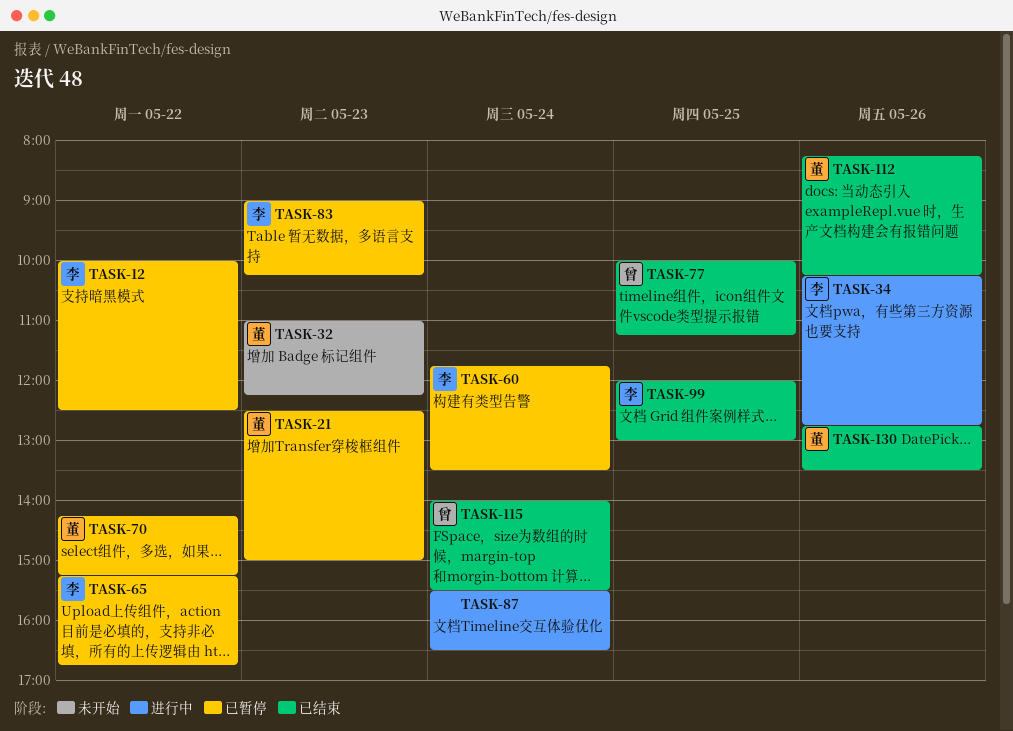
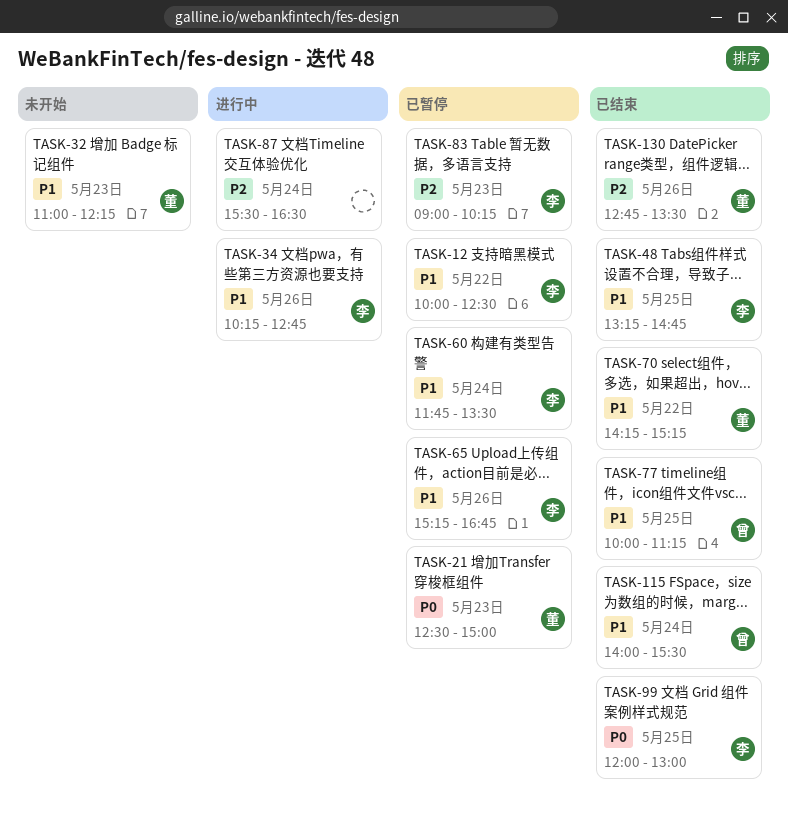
TASK-48: none -> present
TASK-65, day: May 22 -> May 26
TASK-70, status: 已暂停 -> 已结束
TASK-112: present -> none

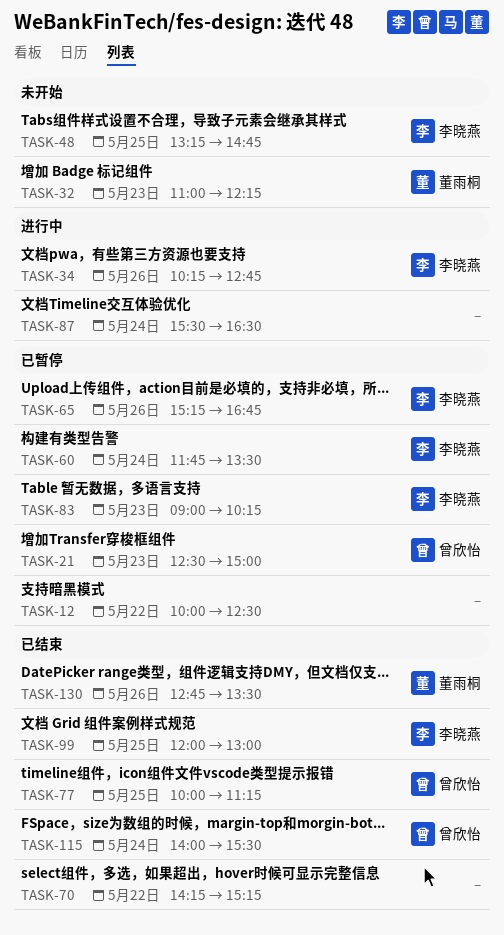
TASK-12, owner: 李晓燕 -> none
TASK-21, owner: 董雨桐 -> 曾欣怡
TASK-48, status: 已结束 -> 未开始
TASK-70, owner: 董雨桐 -> none

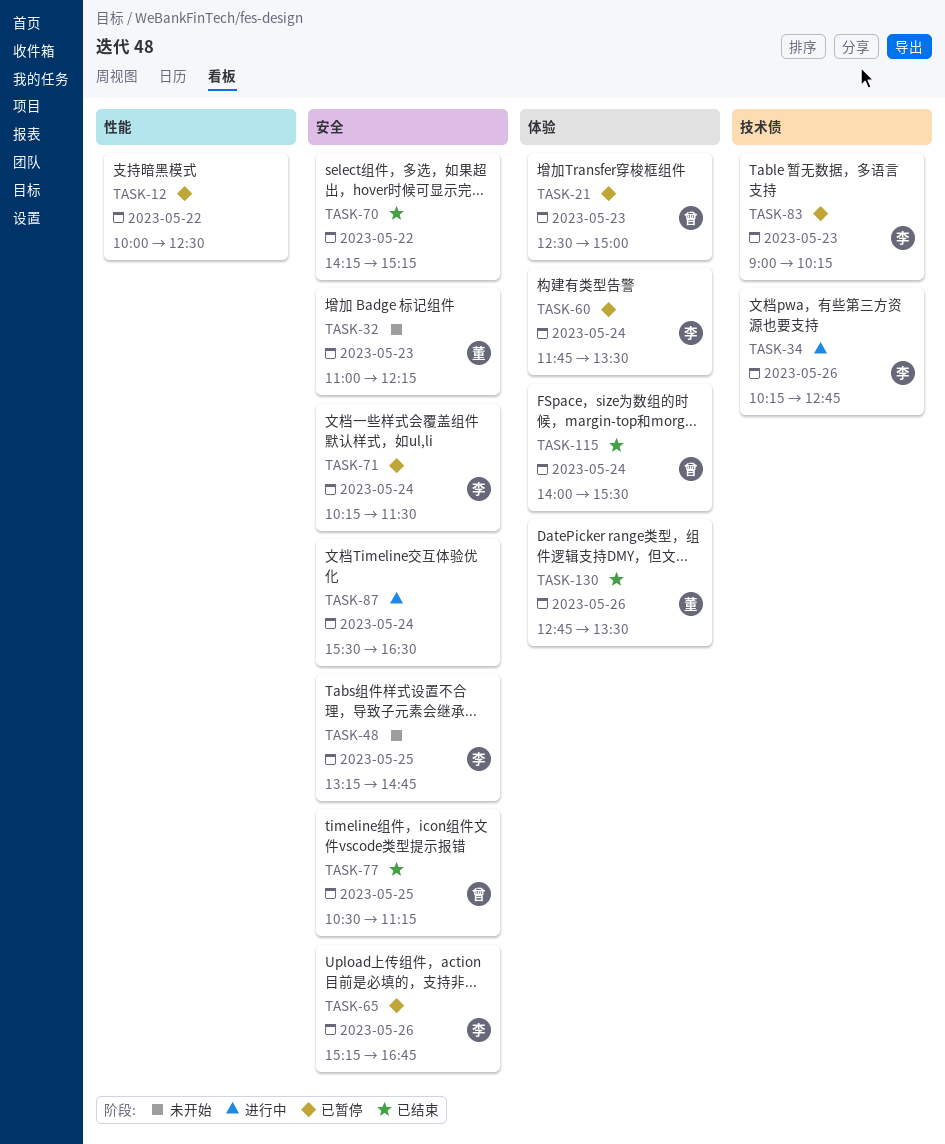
TASK-71: none -> present
TASK-77, begins: 10:00 -> 10:30
TASK-99: present -> none

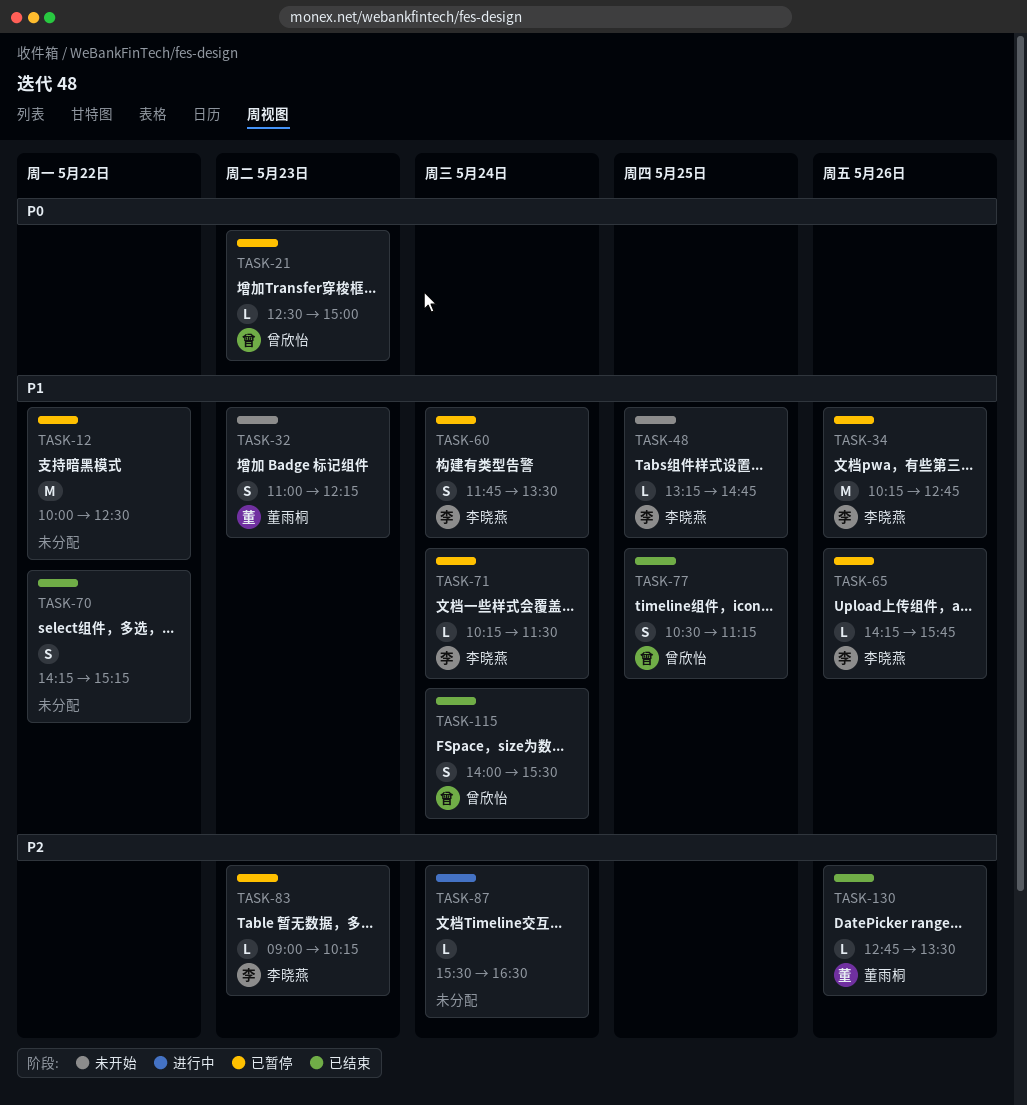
TASK-34, status: 进行中 -> 已暂停
TASK-65, begins: 15:15 -> 14:15
TASK-65, ends: 16:45 -> 15:45

